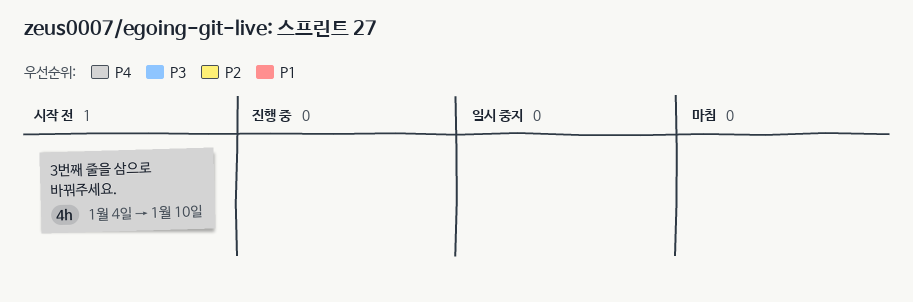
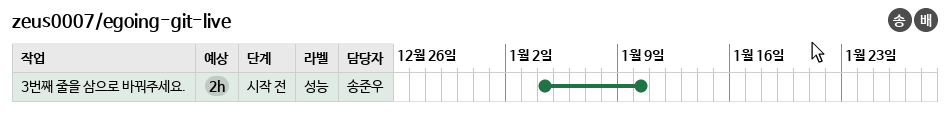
3번째 줄을 삼으로 바꿔주세요., estimate: 4h -> 2h

